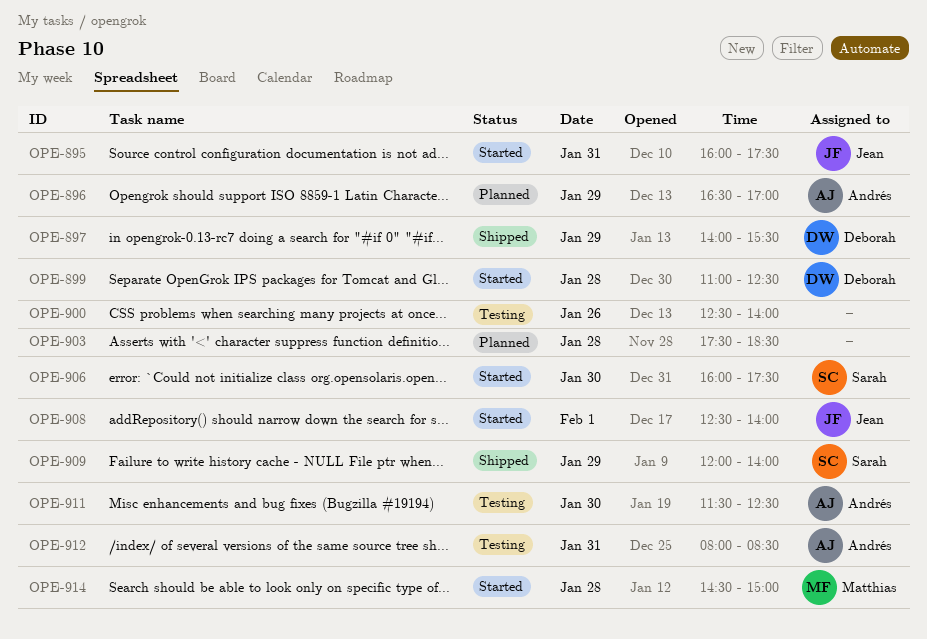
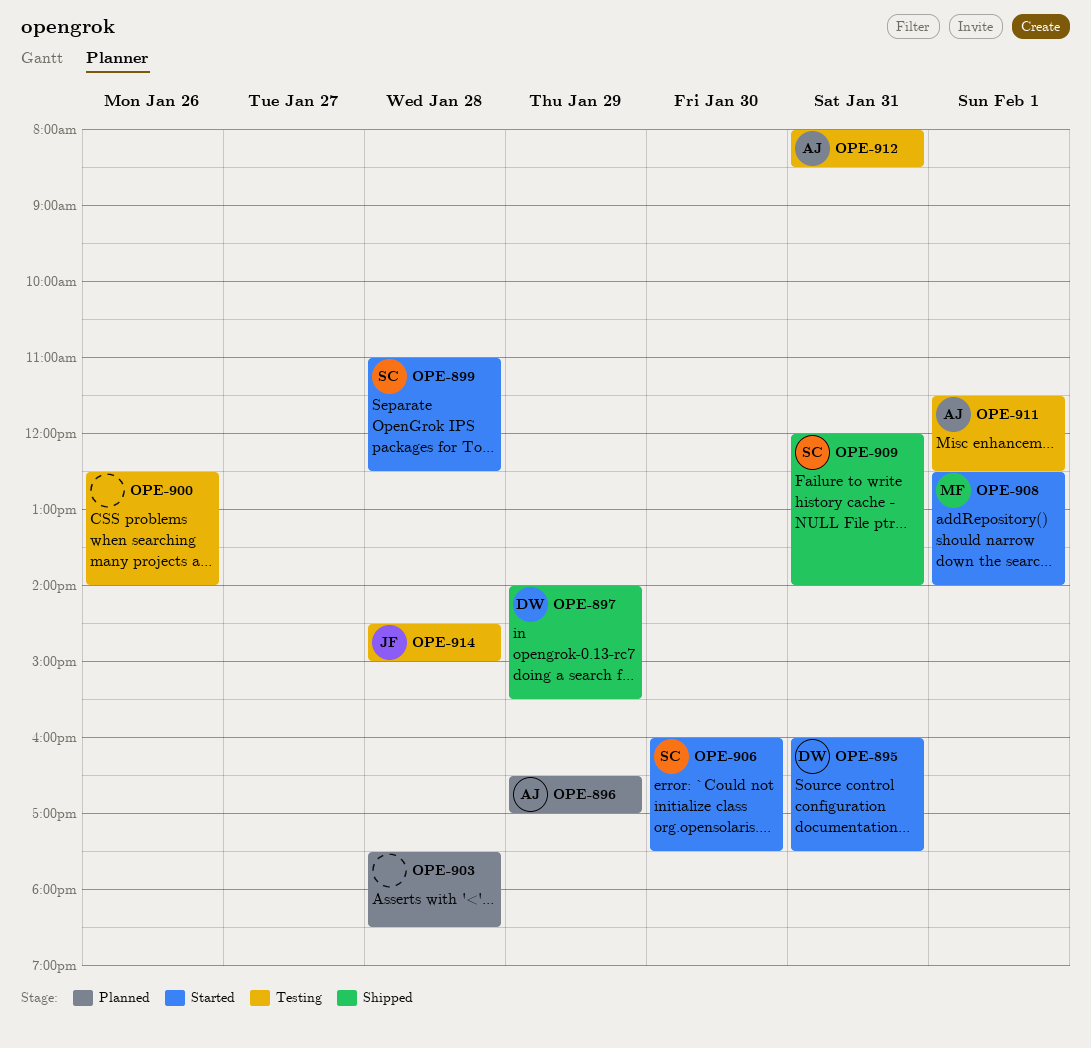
OPE-895, owner: Jean -> Deborah
OPE-899, owner: Deborah -> Sarah
OPE-908, owner: Jean -> Matthias
OPE-909, day: Jan 29 -> Jan 31
OPE-911, day: Jan 30 -> Feb 1
OPE-914, status: Started -> Testing
OPE-914, owner: Matthias -> Jean

